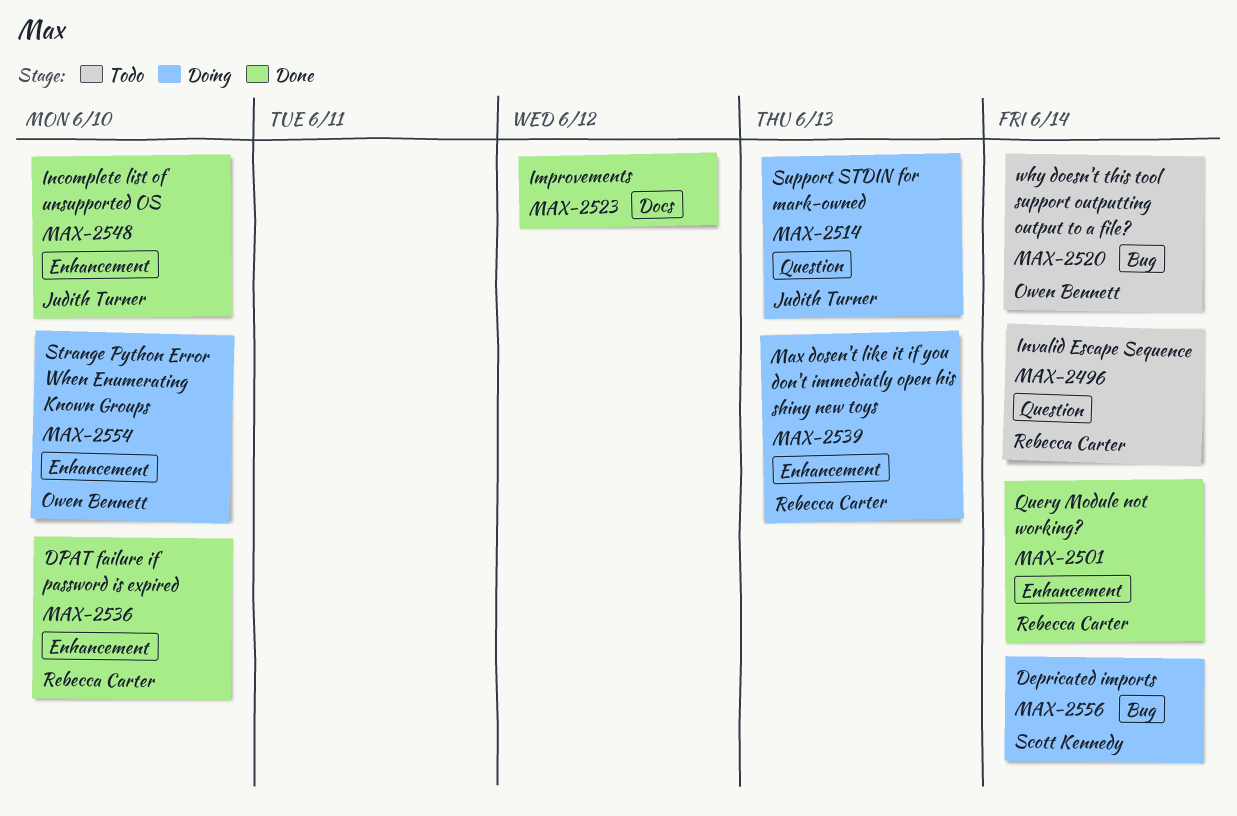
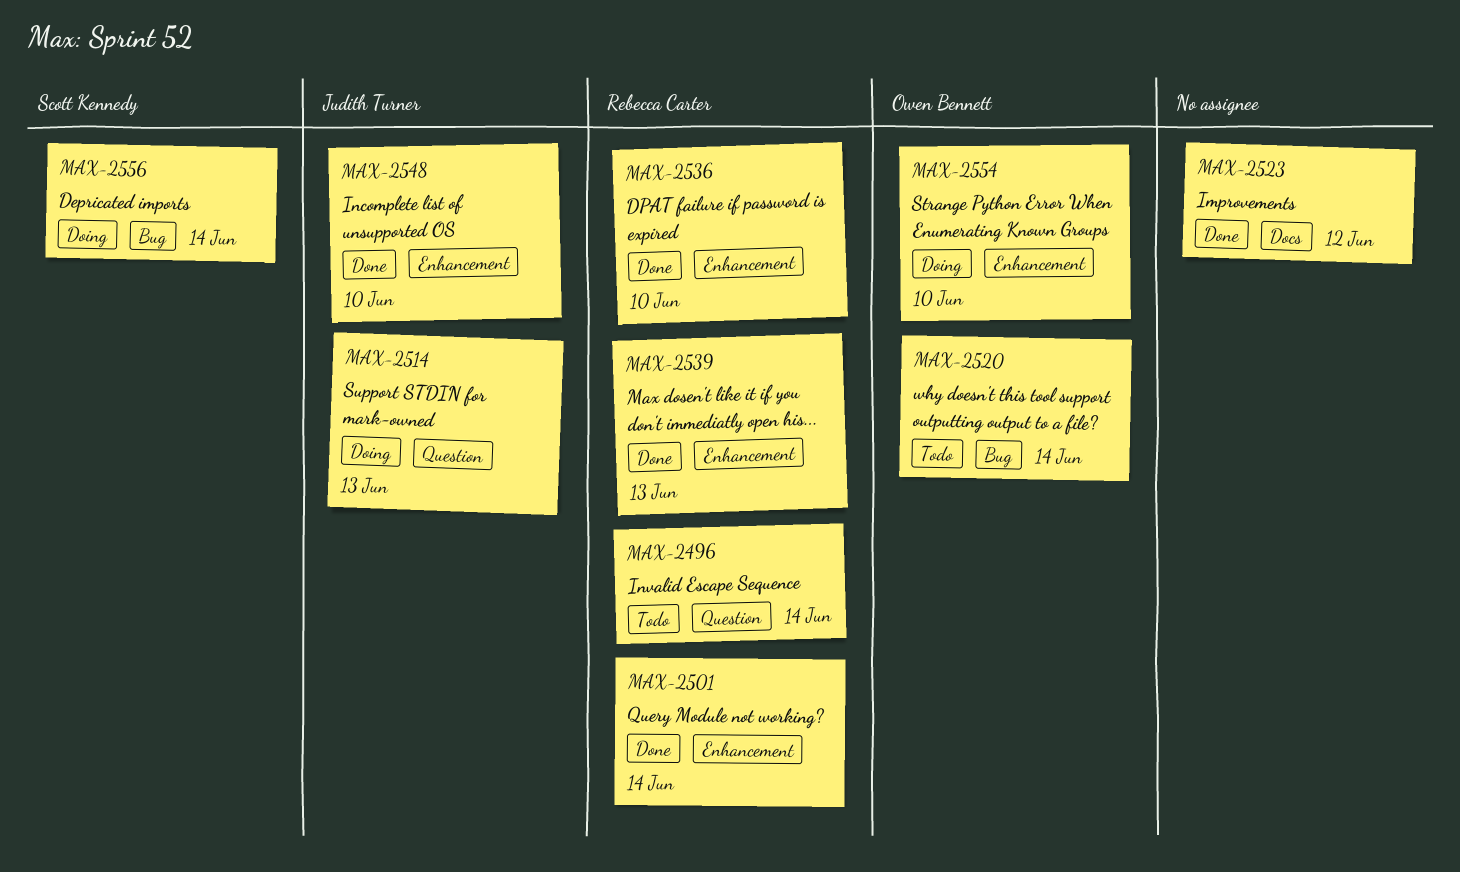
MAX-2539, status: Doing -> Done

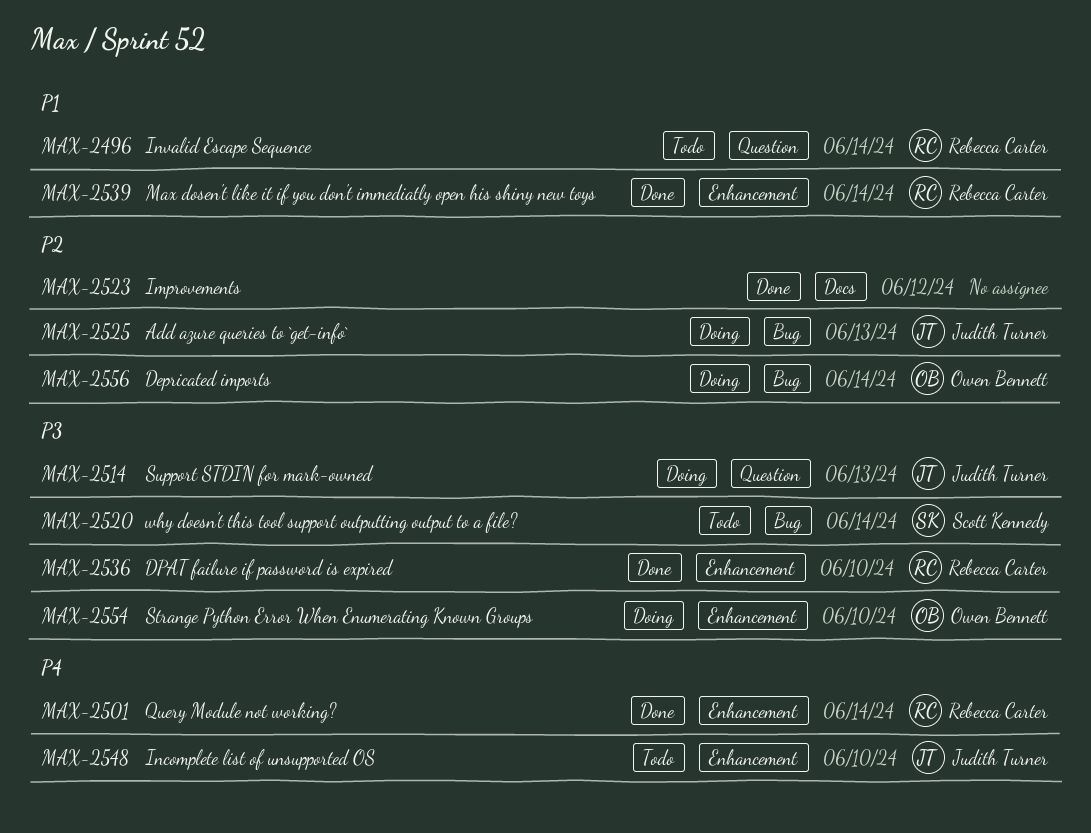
MAX-2520, owner: Owen Bennett -> Scott Kennedy
MAX-2525: none -> present
MAX-2539, due: Jun 13 -> Jun 14
MAX-2548, status: Done -> Todo
MAX-2556, owner: Scott Kennedy -> Owen Bennett

